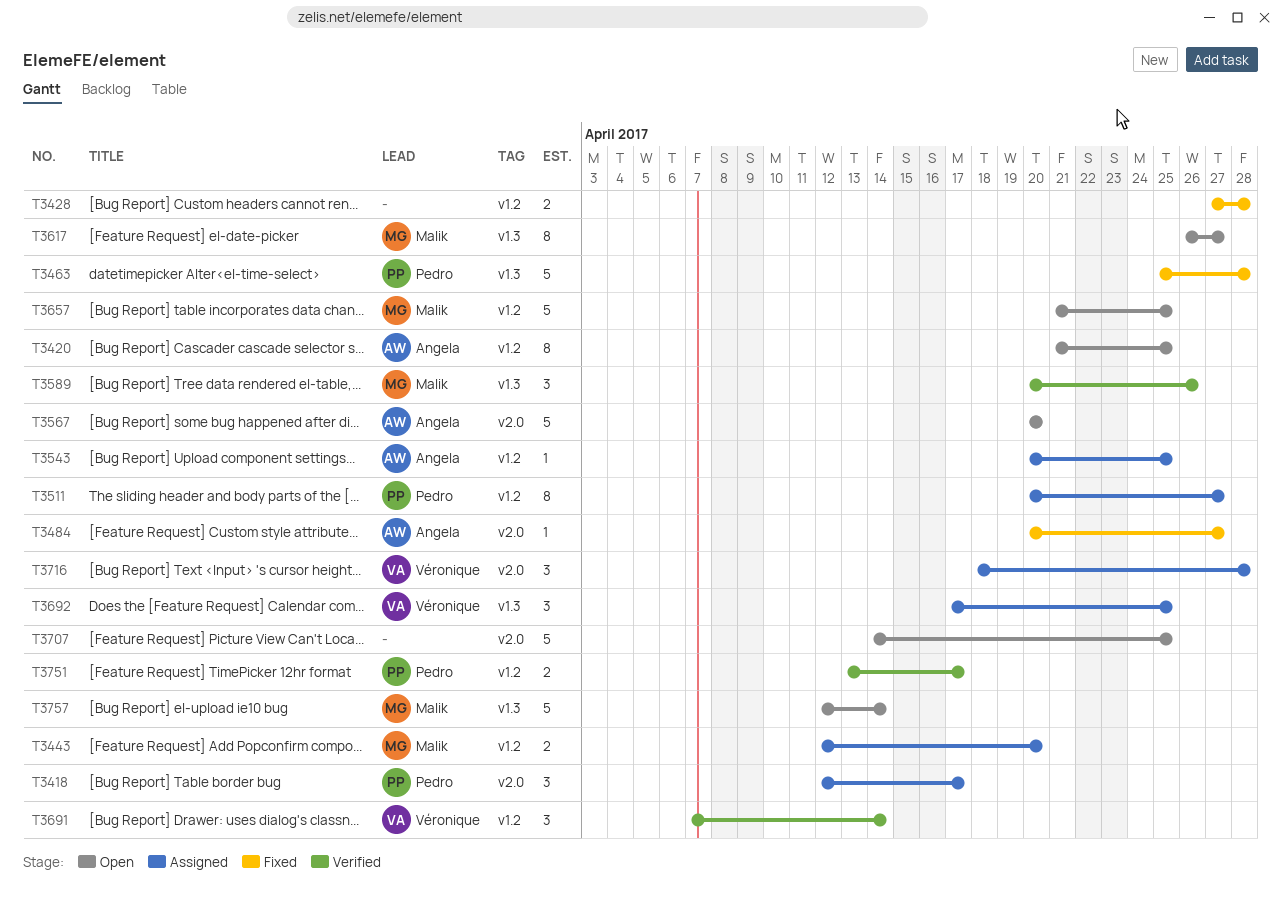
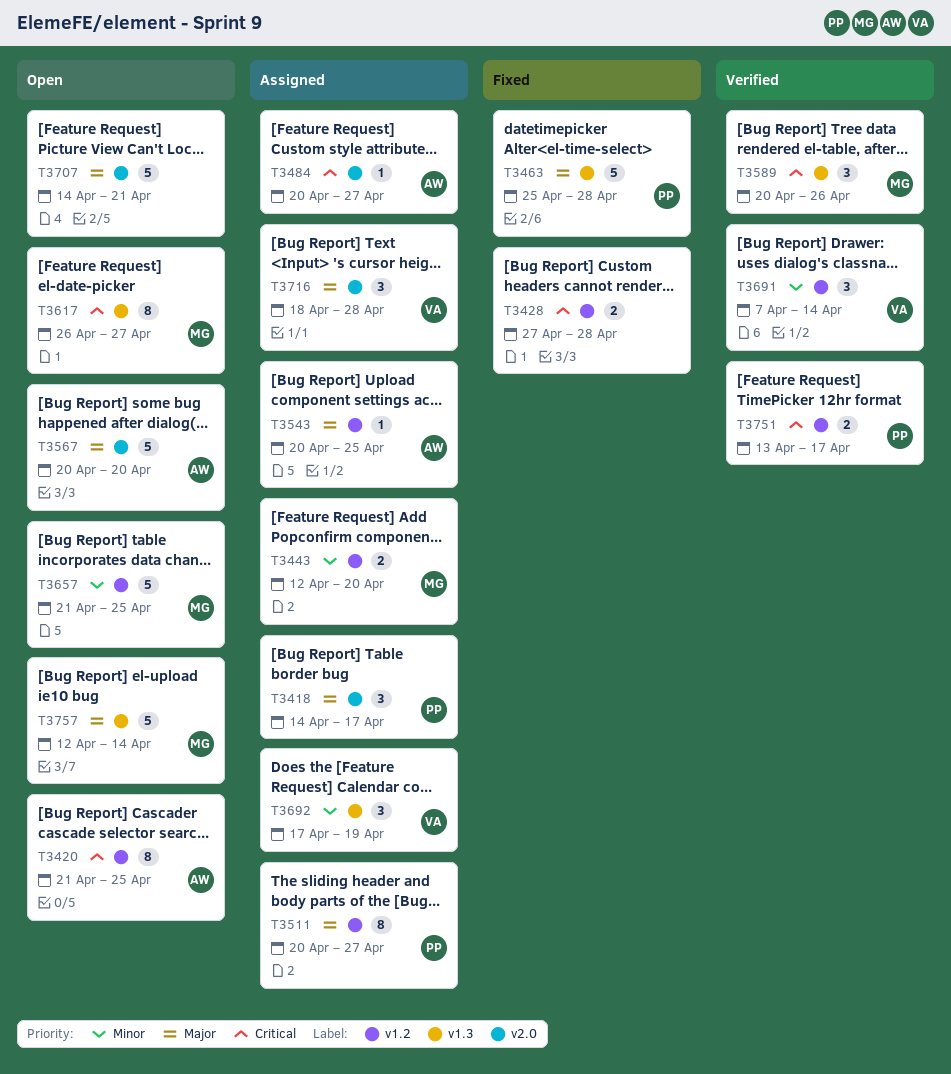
T3418, start: Apr 12 -> Apr 14
T3484, status: Fixed -> Assigned
T3692, due: Apr 25 -> Apr 19
T3707, due: Apr 25 -> Apr 21

